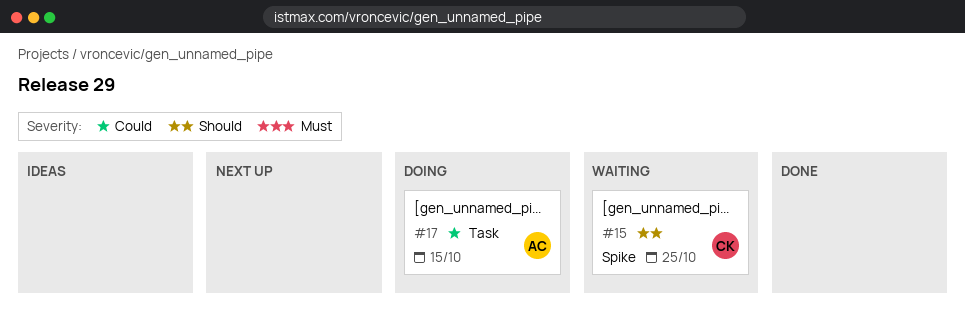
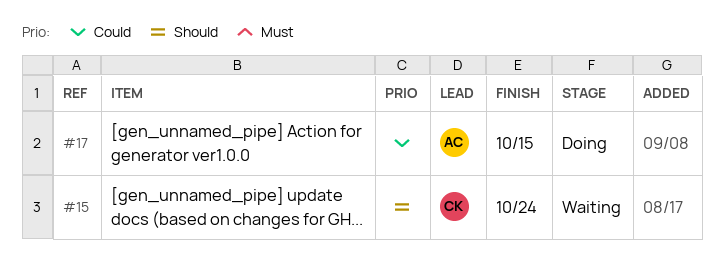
#15, due: Oct 25 -> Oct 24

